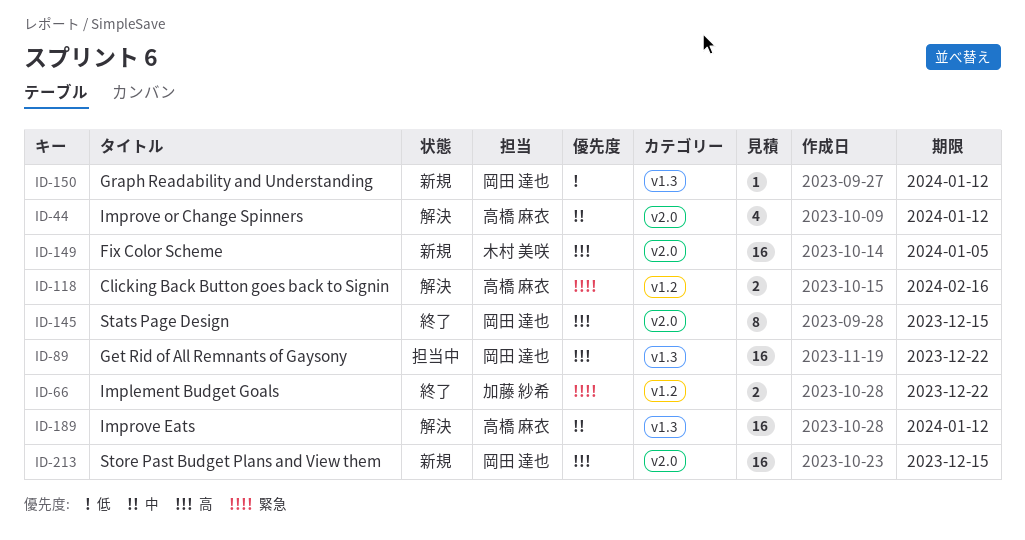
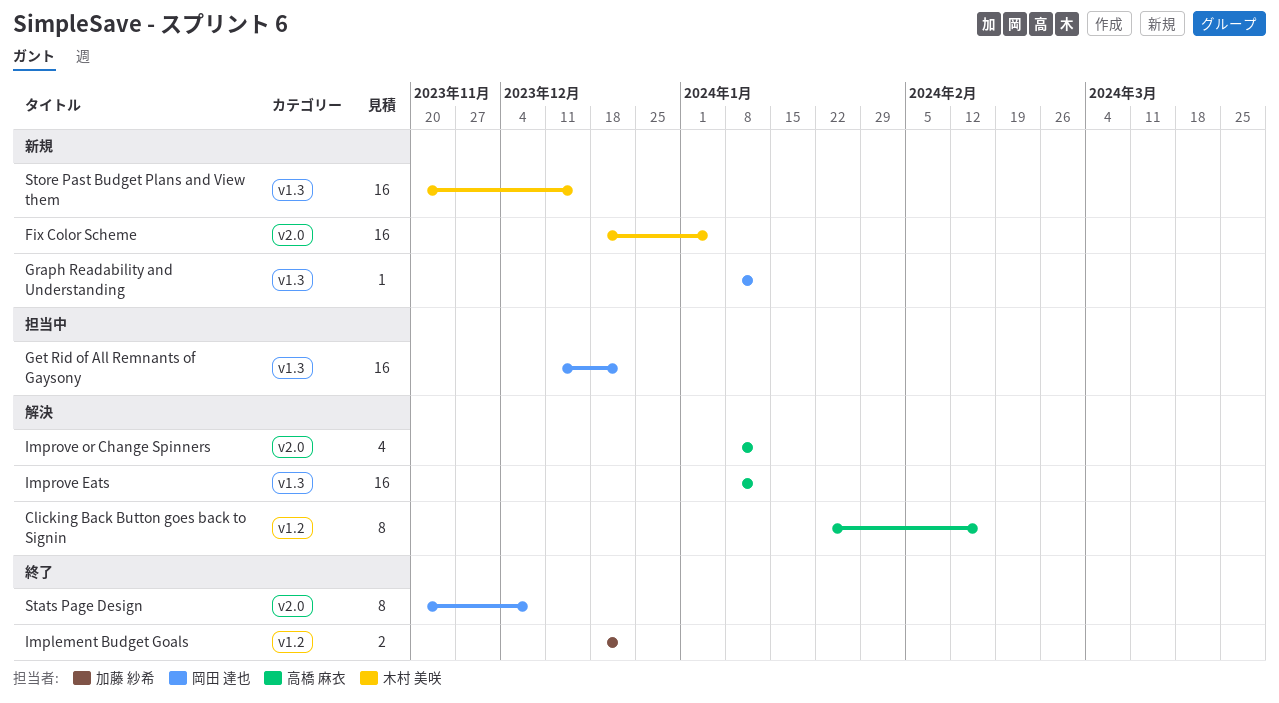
Clicking Back Button goes back to Signin, estimate: 2 -> 8
Stats Page Design, due: Dec 15 -> Dec 8
Store Past Budget Plans and View them, owner: 岡田 達也 -> 木村 美咲
Store Past Budget Plans and View them, label: v2.0 -> v1.3

